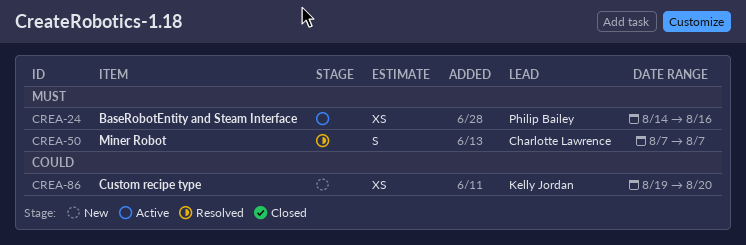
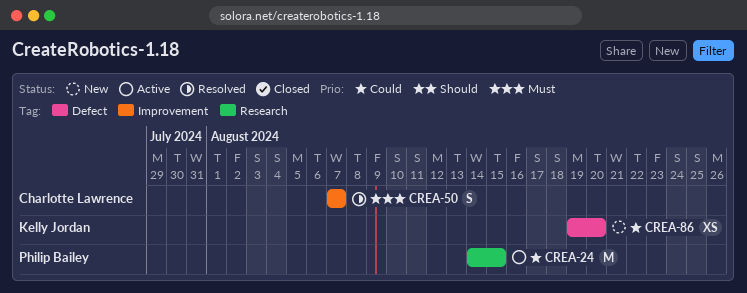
CREA-24, priority: Must -> Could
CREA-24, estimate: XS -> M
CREA-24, due: Aug 16 -> Aug 15

